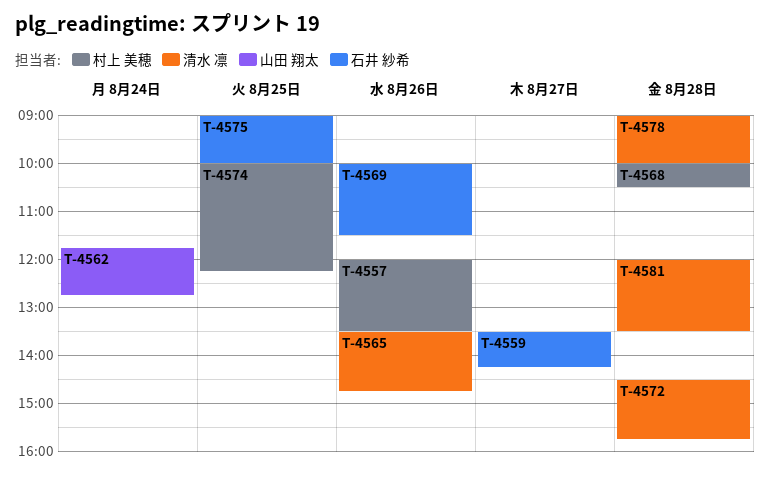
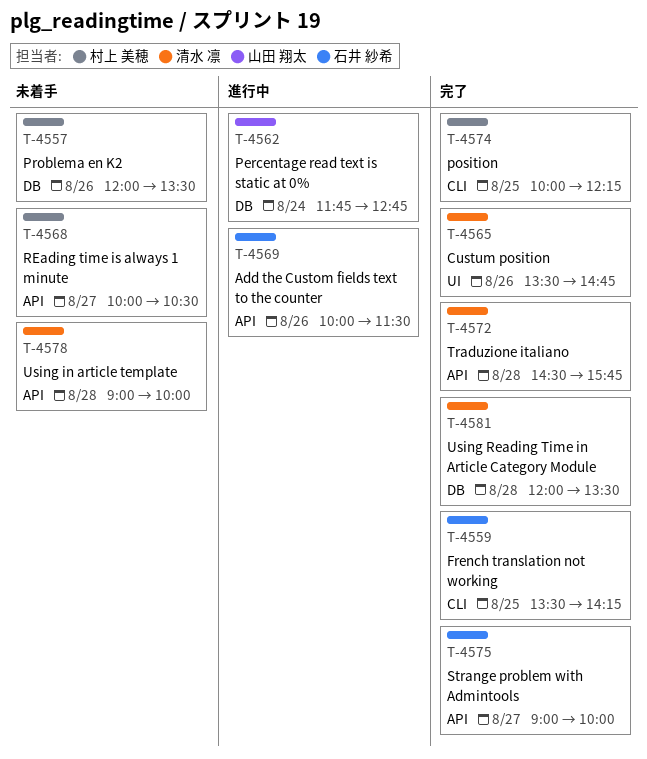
T-4559, day: Aug 27 -> Aug 25
T-4568, day: Aug 28 -> Aug 27
T-4575, day: Aug 25 -> Aug 27

